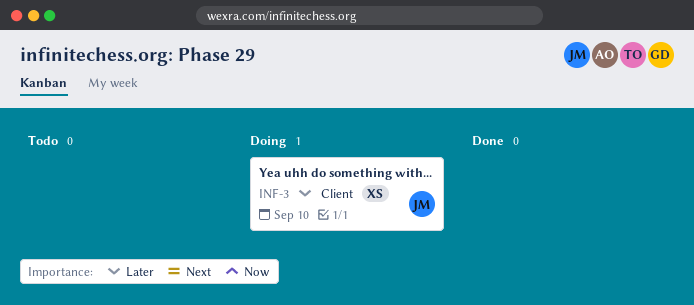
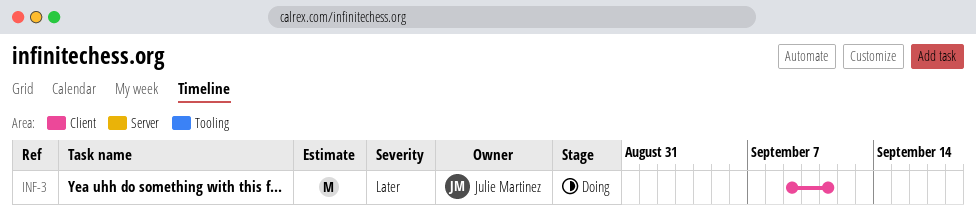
INF-3, estimate: XS -> M
INF-3, due: Sep 10 -> Sep 11

